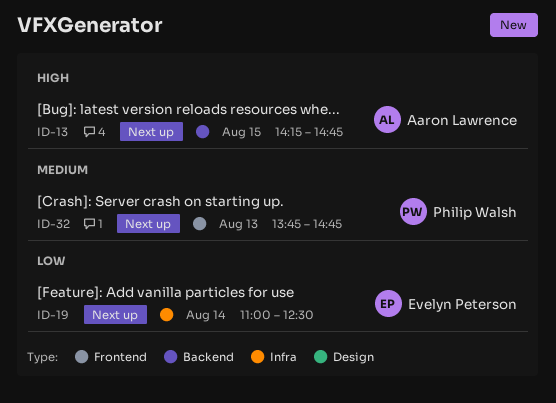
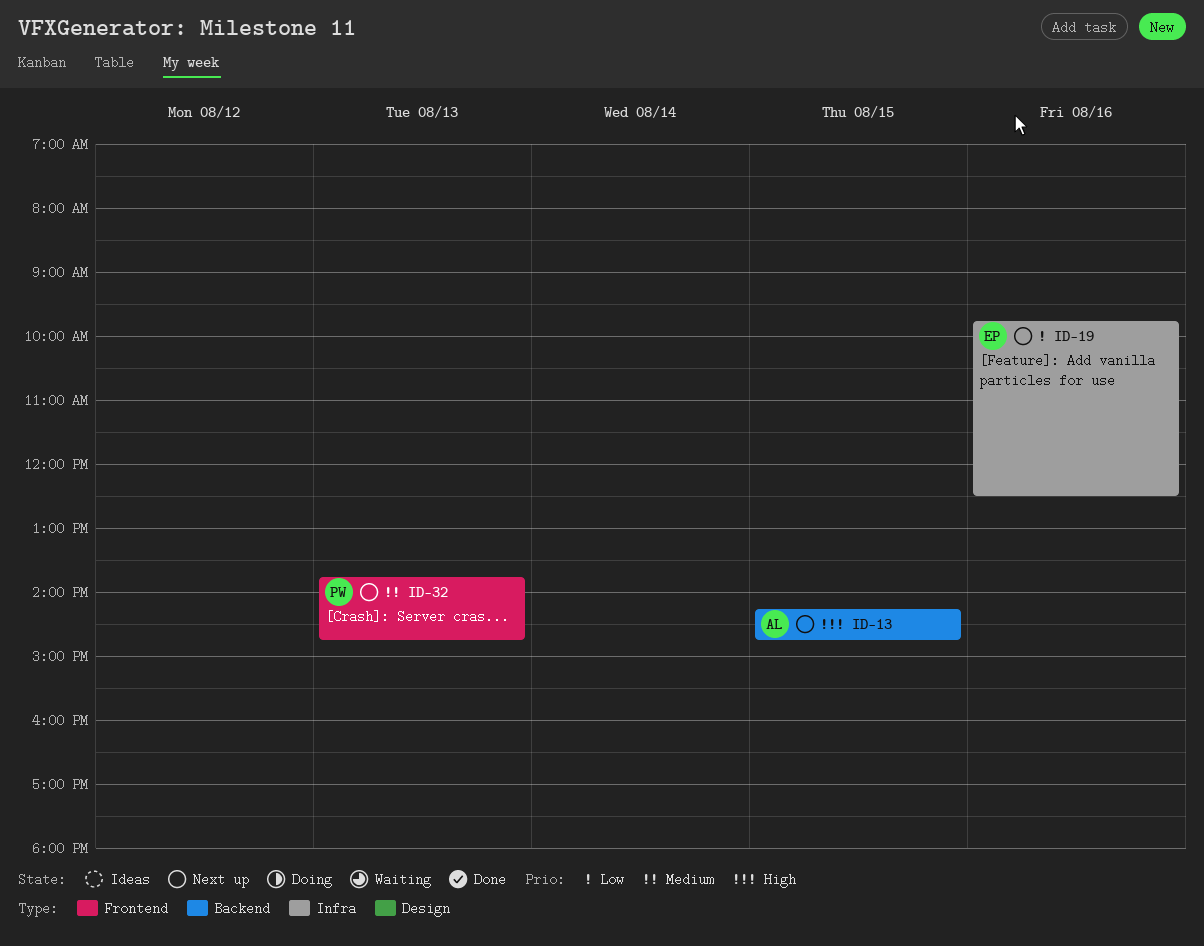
ID-19, day: Aug 14 -> Aug 16
ID-19, begins: 11:00 -> 09:45

